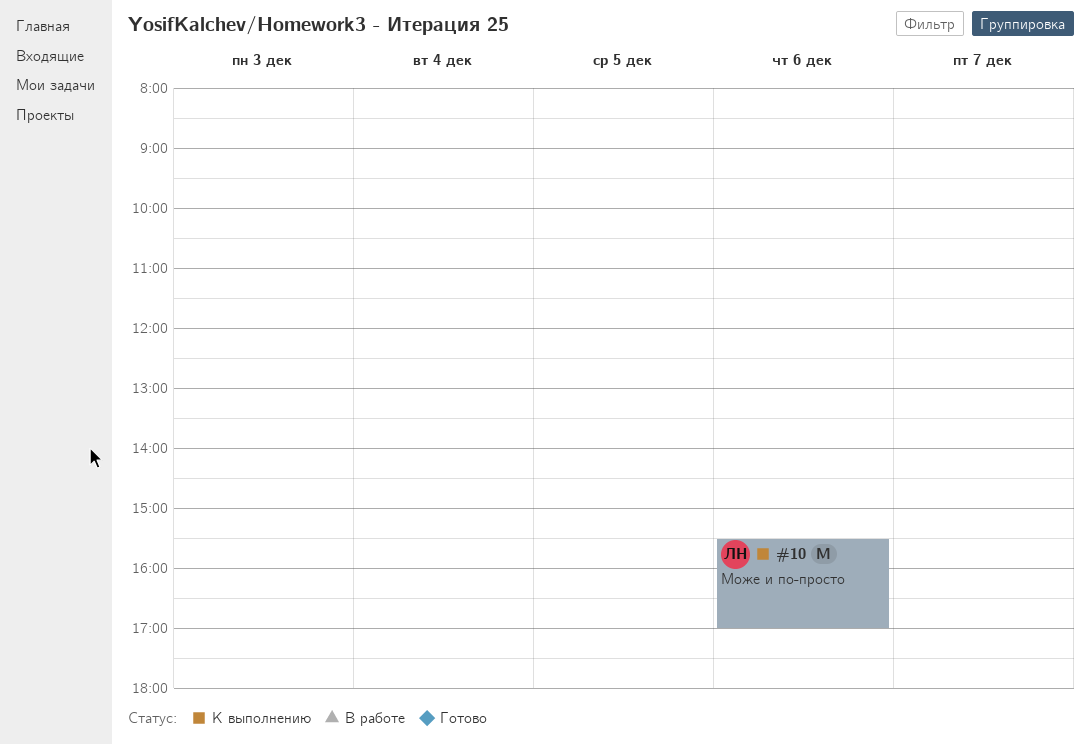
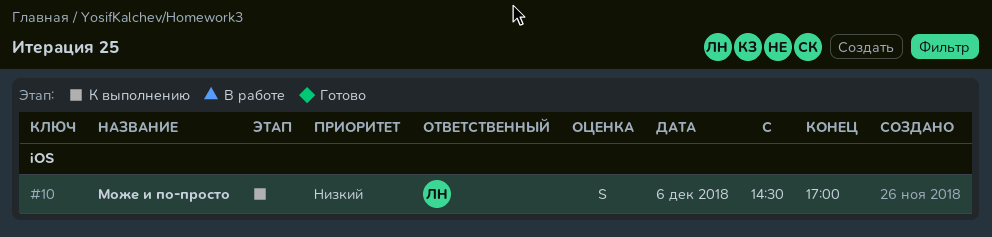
#10, estimate: M -> S
#10, begins: 15:30 -> 14:30

